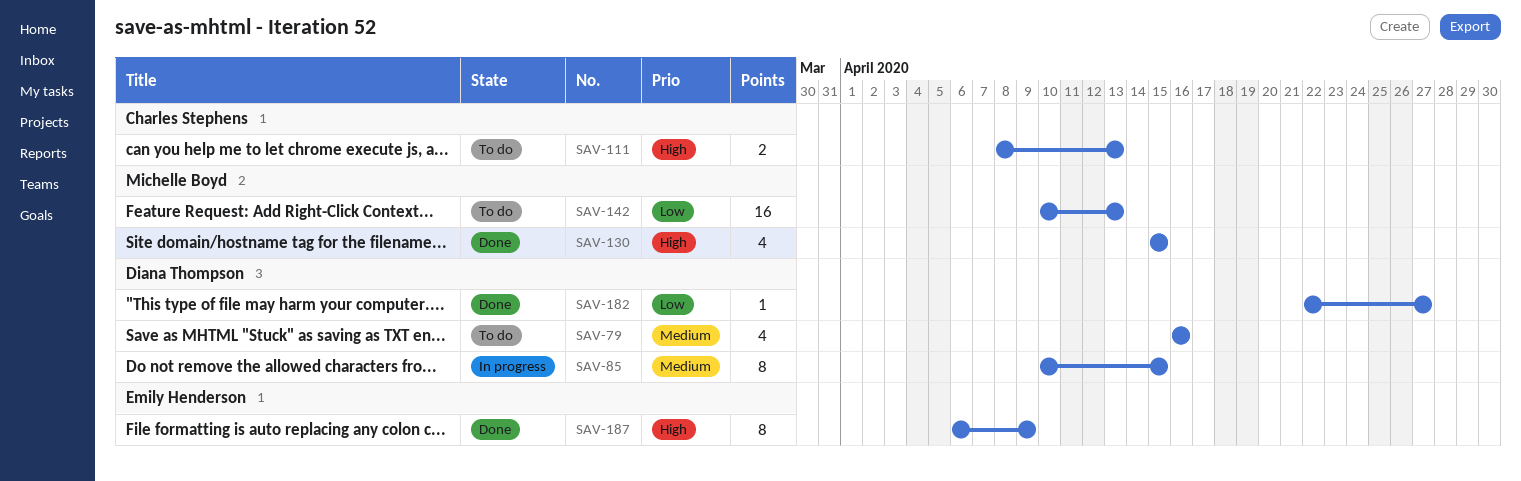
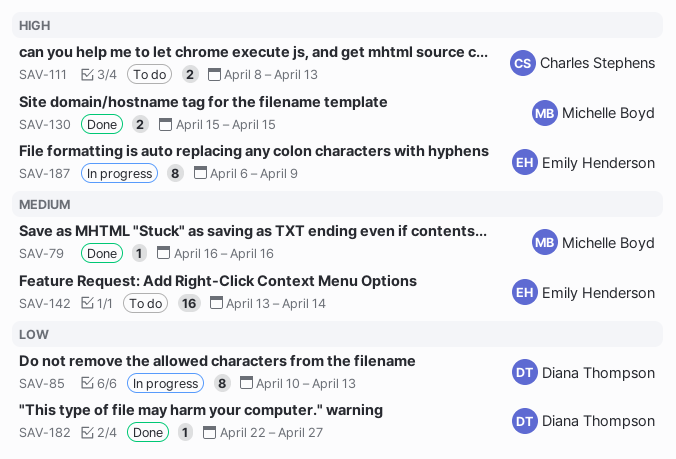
SAV-79, status: To do -> Done
SAV-79, owner: Diana Thompson -> Michelle Boyd
SAV-79, estimate: 4 -> 1
SAV-85, priority: Medium -> Low
SAV-85, due: Apr 15 -> Apr 13
SAV-130, estimate: 4 -> 2
SAV-142, owner: Michelle Boyd -> Emily Henderson
SAV-142, priority: Low -> Medium
SAV-142, start: Apr 10 -> Apr 13
SAV-142, due: Apr 13 -> Apr 14
SAV-187, status: Done -> In progress

